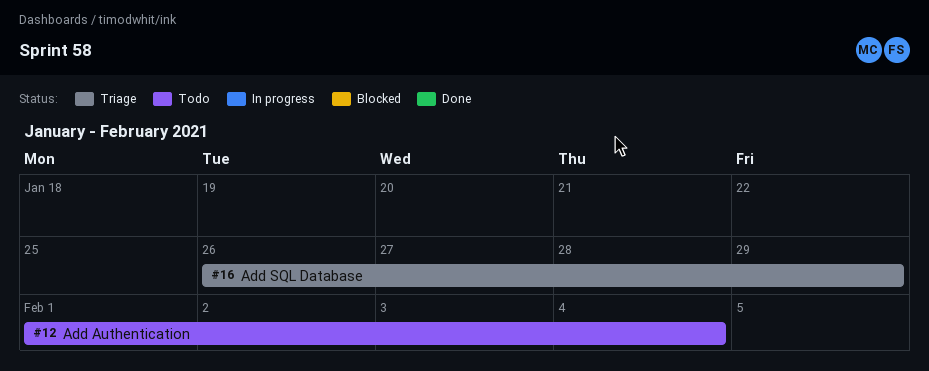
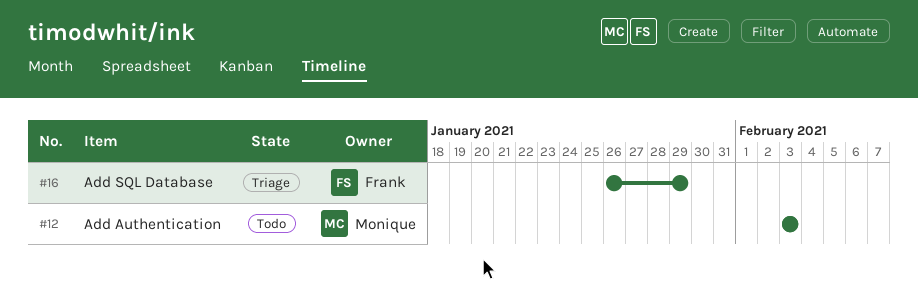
#12, start: Feb 1 -> Feb 3
#12, due: Feb 4 -> Feb 3

